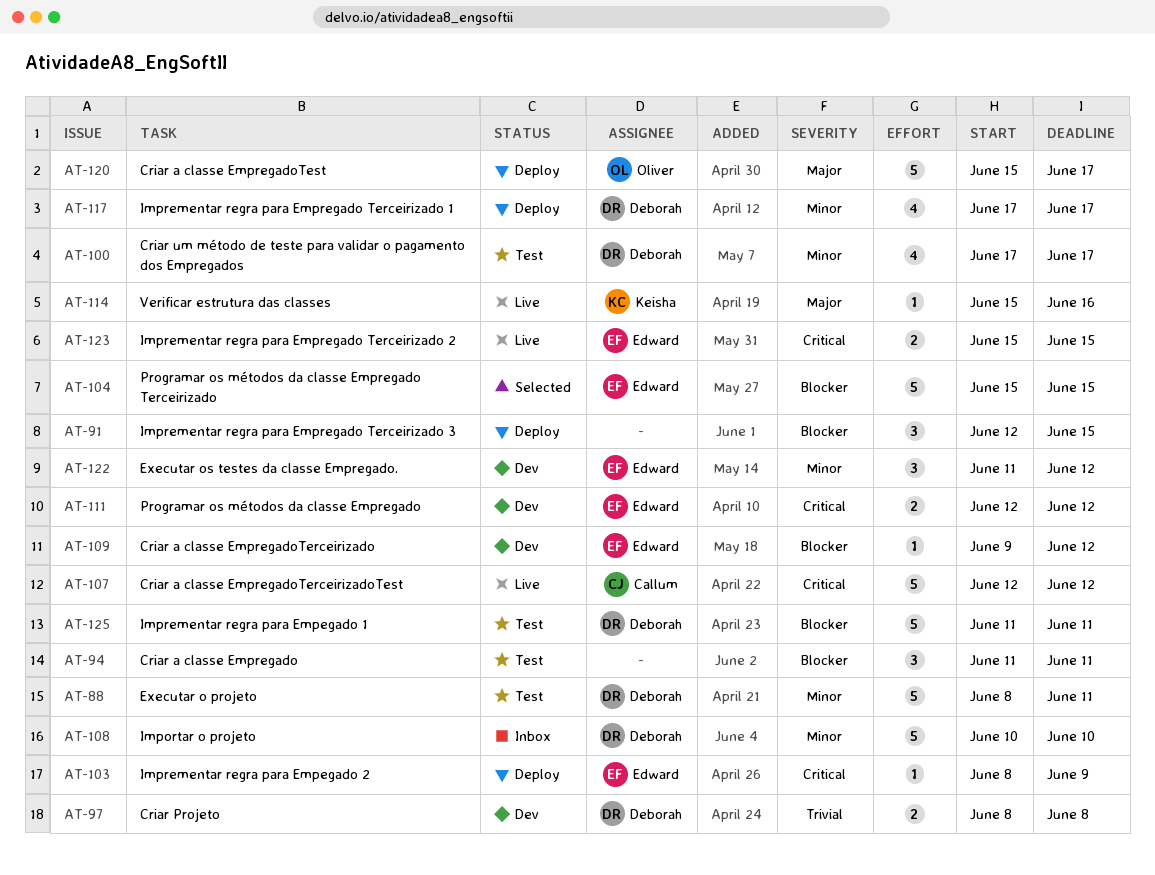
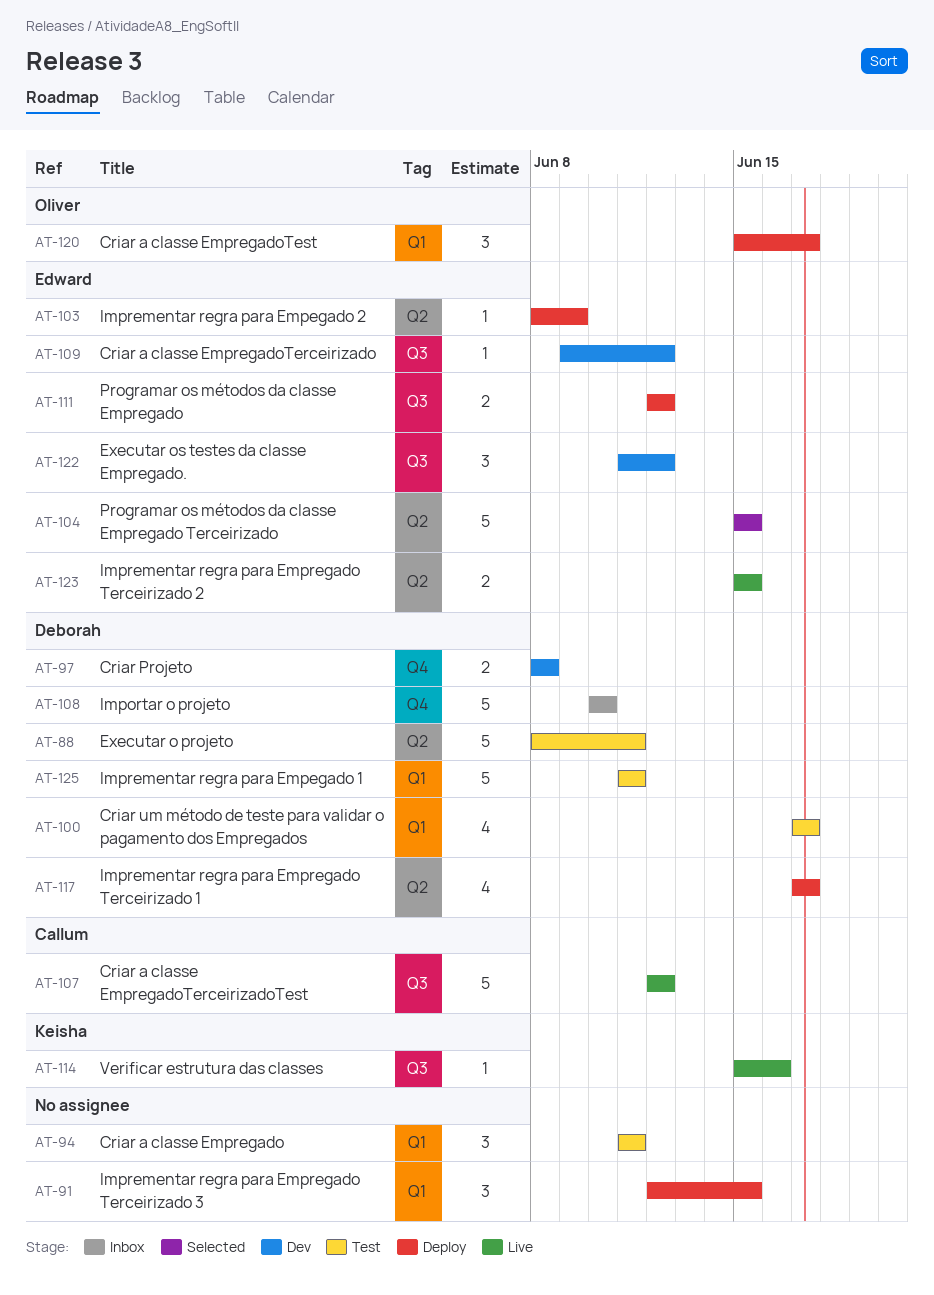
AT-111, status: Dev -> Deploy
AT-120, estimate: 5 -> 3

